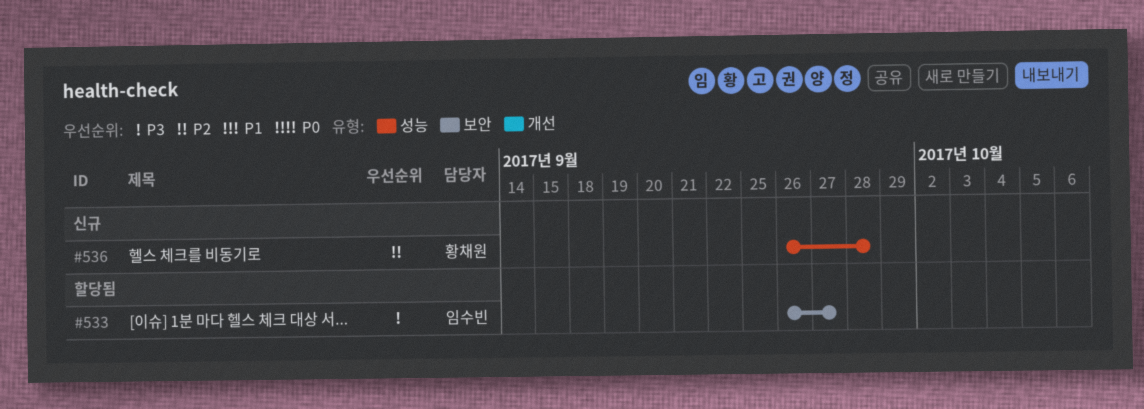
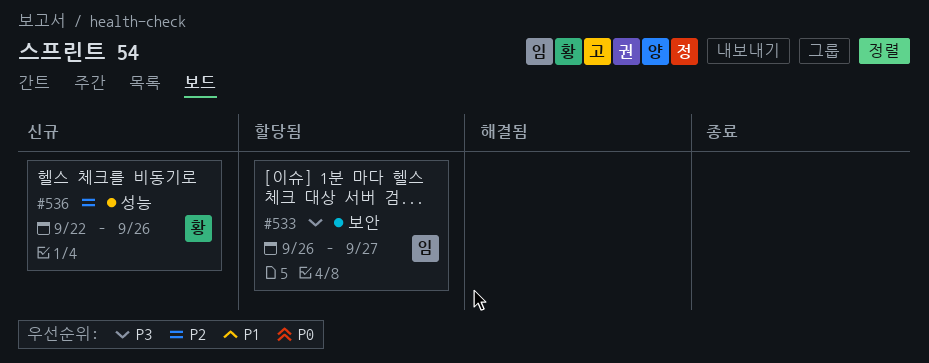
#536, start: Sep 26 -> Sep 22
#536, due: Sep 28 -> Sep 26

